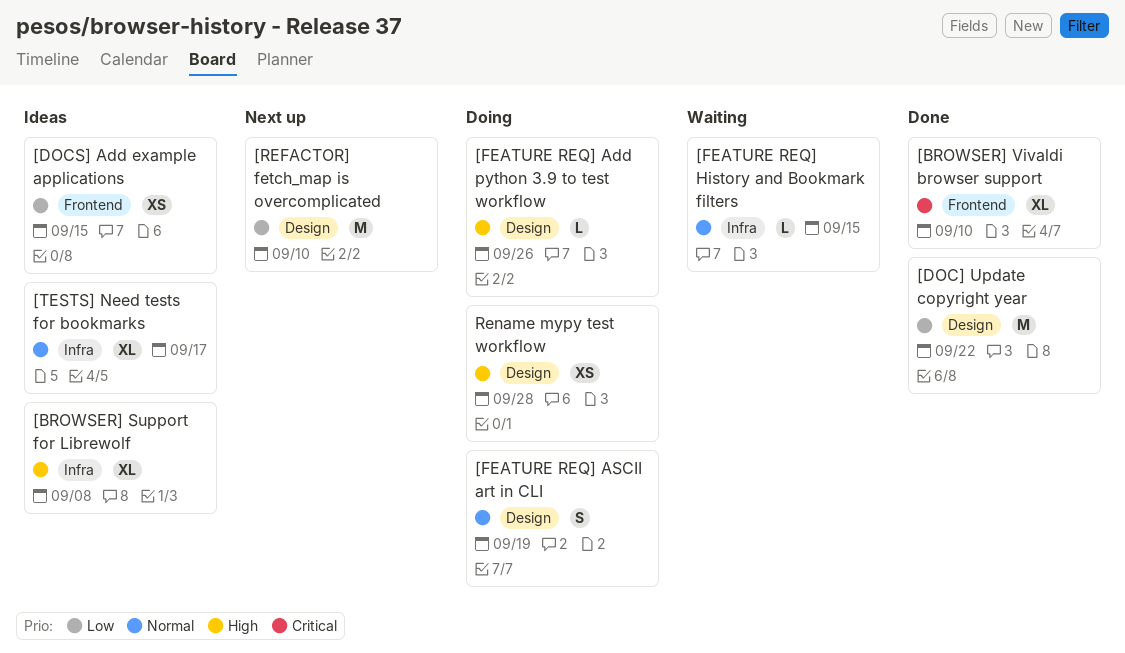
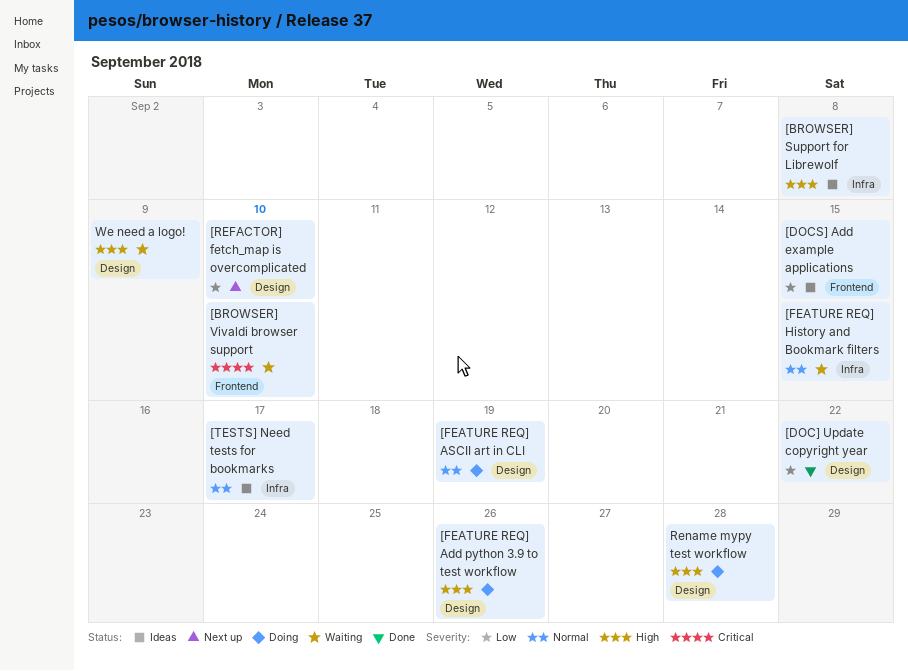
[BROWSER] Vivaldi browser support, status: Done -> Waiting
We need a logo!: none -> present

